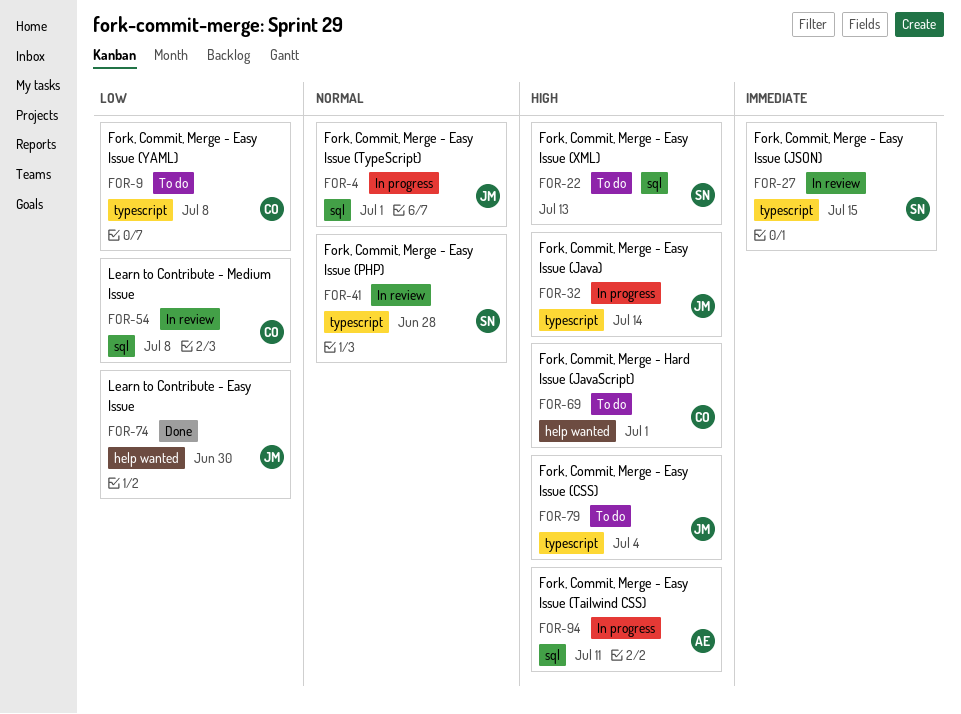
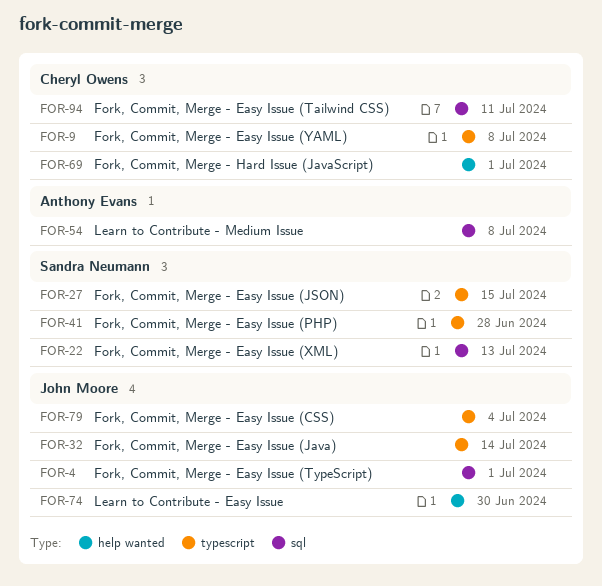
FOR-54, owner: Cheryl Owens -> Anthony Evans
FOR-94, owner: Anthony Evans -> Cheryl Owens

